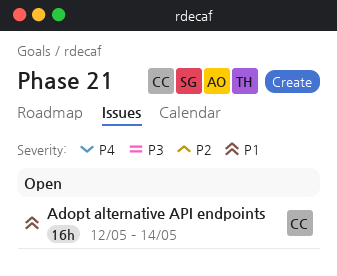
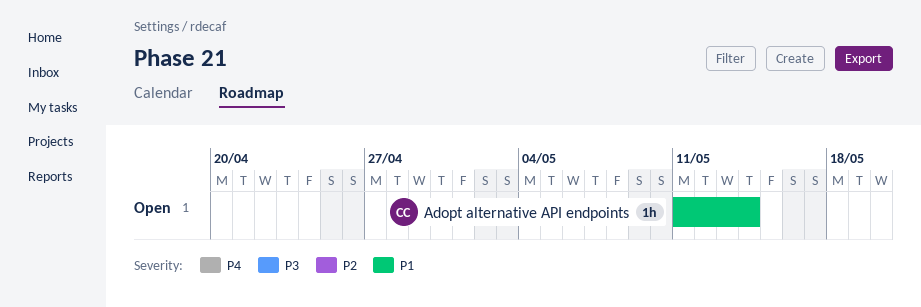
Adopt alternative API endpoints, estimate: 16h -> 1h
Adopt alternative API endpoints, start: May 12 -> May 11

